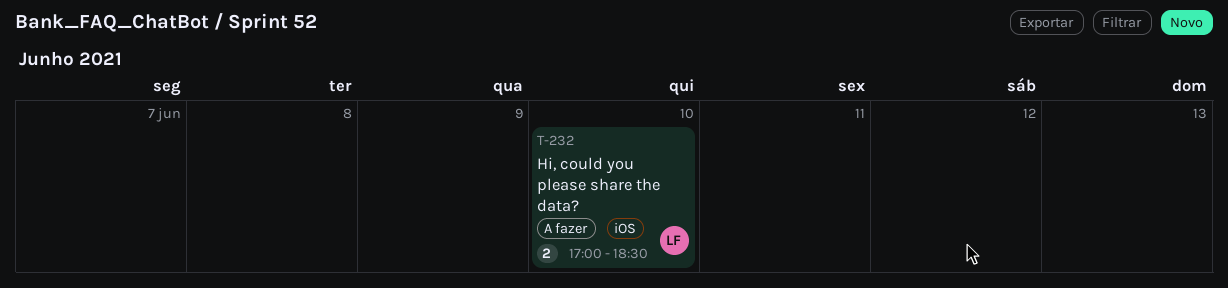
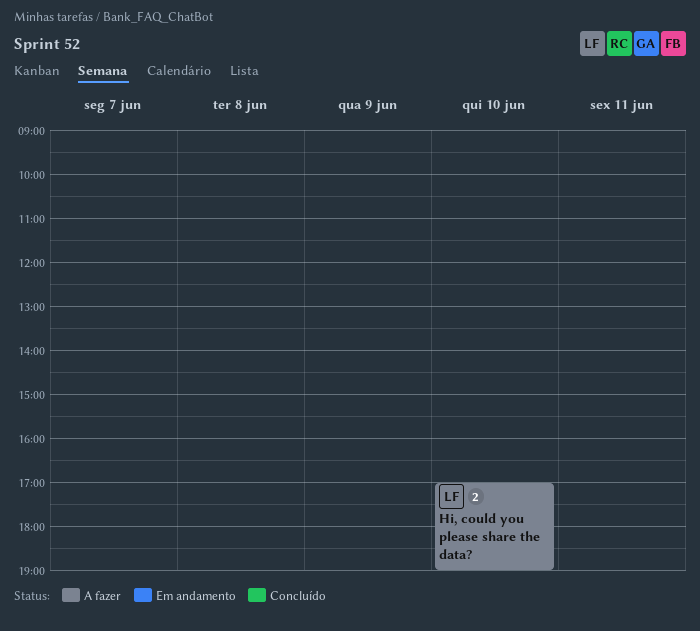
Hi, could you please share the data?, ends: 18:30 -> 19:00

